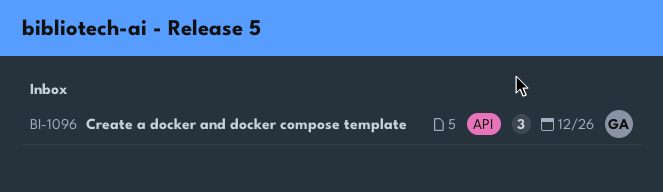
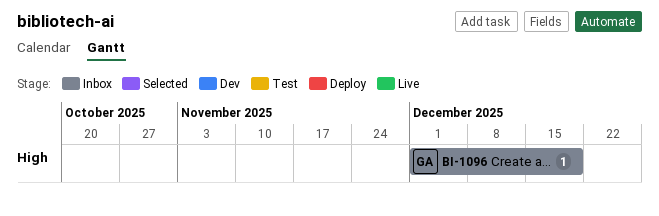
BI-1096, estimate: 3 -> 1
BI-1096, due: Dec 26 -> Dec 19

